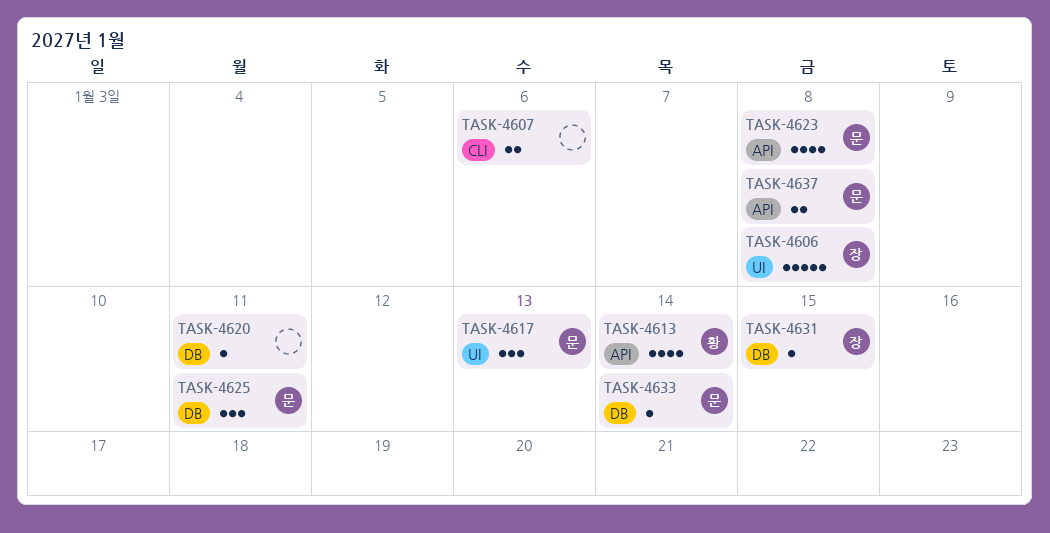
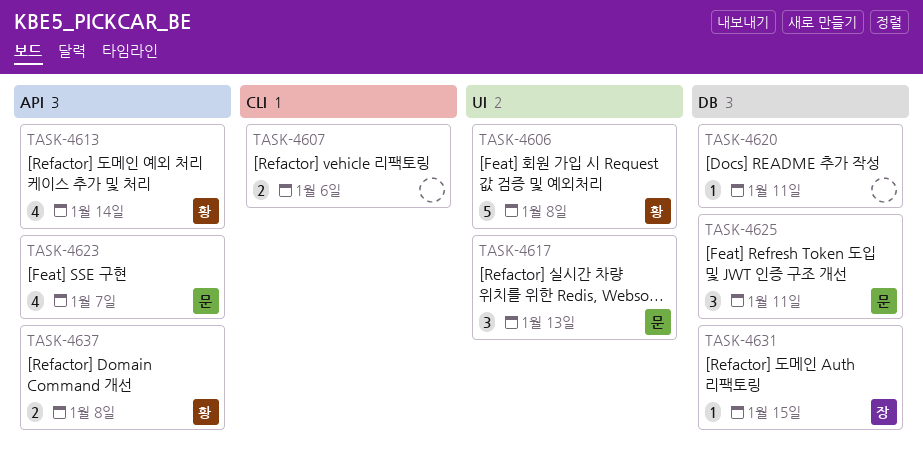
TASK-4606, owner: 장 -> 황
TASK-4623, due: Jan 8 -> Jan 7
TASK-4633: present -> none
TASK-4637, owner: 문 -> 황

